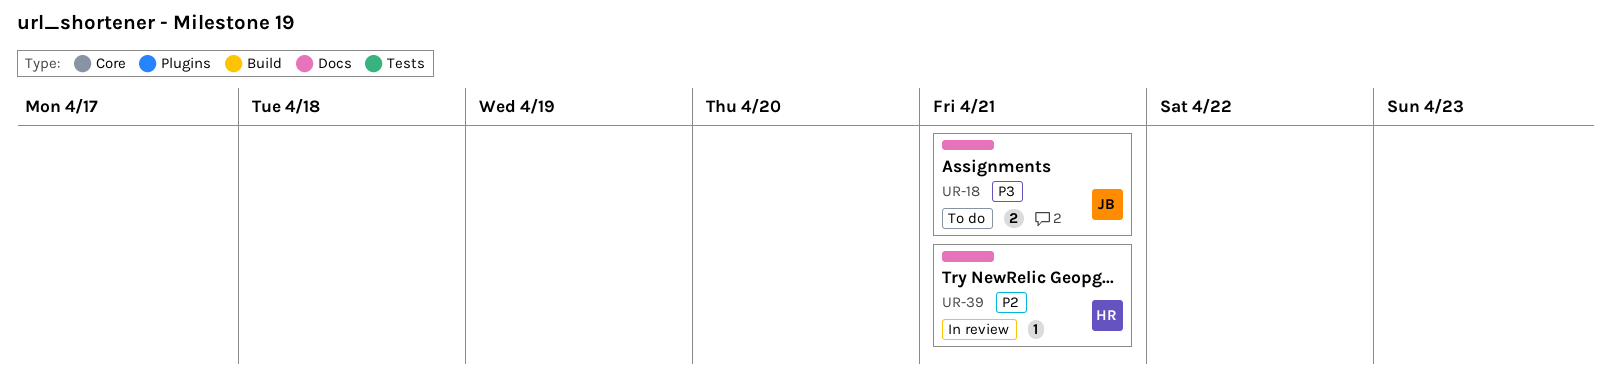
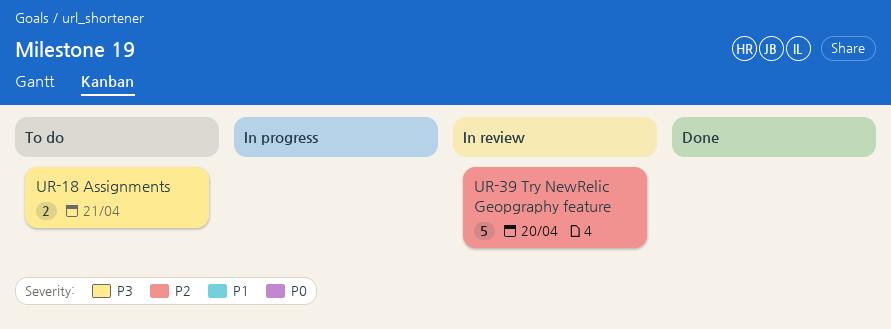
UR-39, estimate: 1 -> 5
UR-39, due: Apr 21 -> Apr 20

